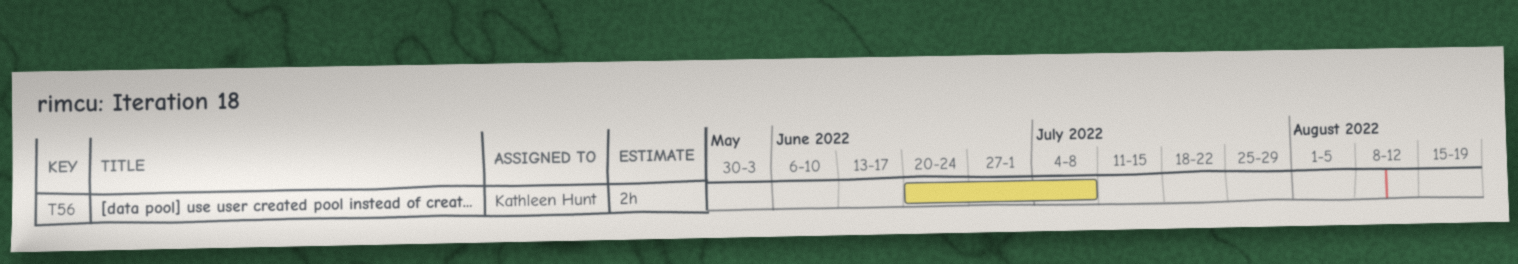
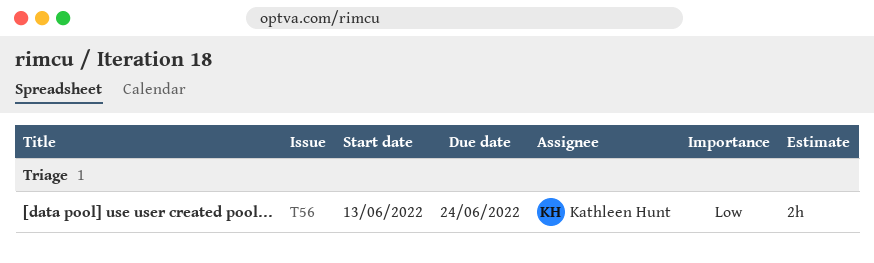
T56, start: Jun 20 -> Jun 13
T56, due: Jul 8 -> Jun 24

